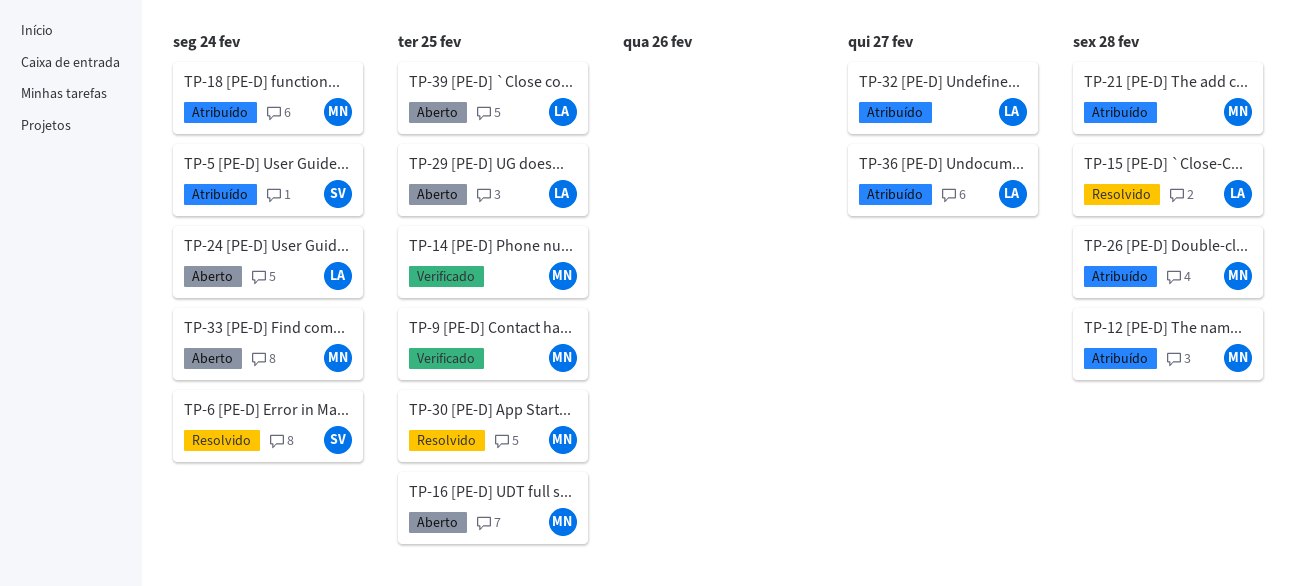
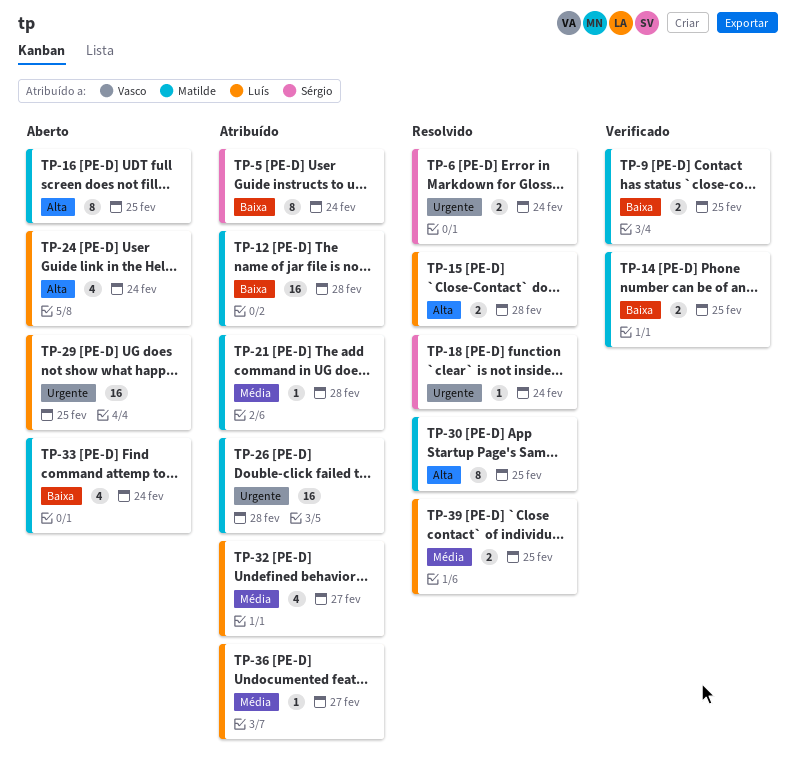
TP-18, status: Atribuído -> Resolvido
TP-18, owner: Matilde -> Sérgio
TP-39, status: Aberto -> Resolvido

